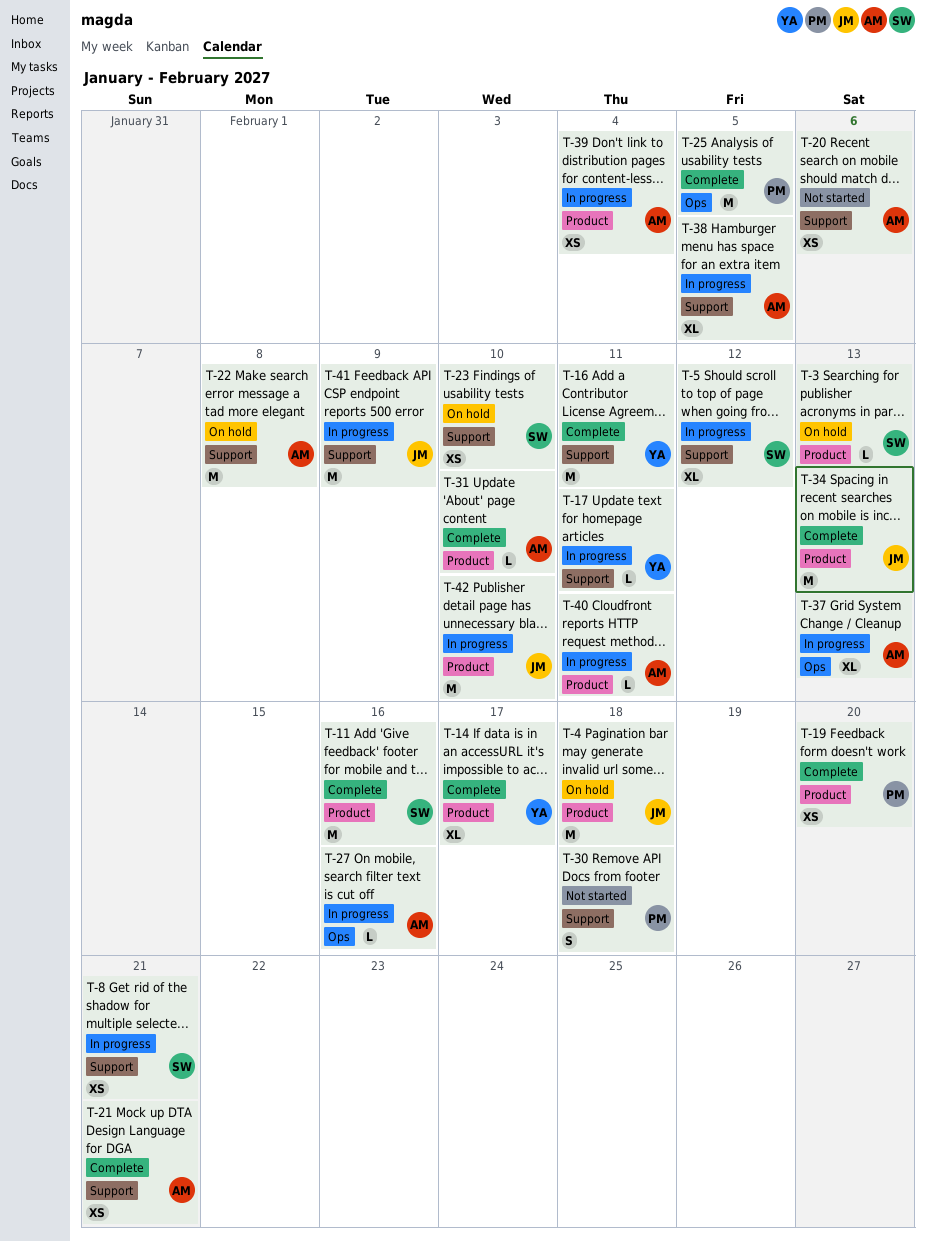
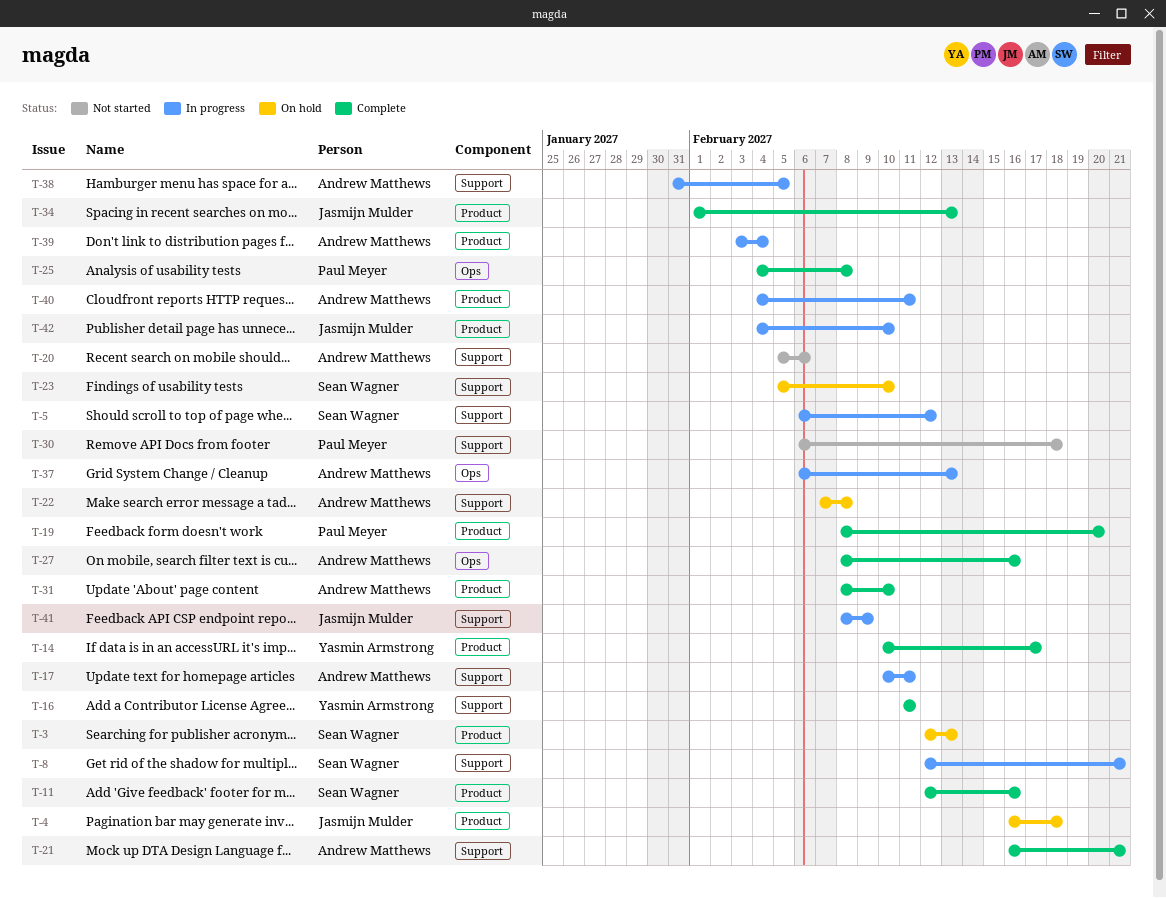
T-17, owner: Yasmin Armstrong -> Andrew Matthews
T-25, due: Feb 5 -> Feb 8
T-27, status: In progress -> Complete

